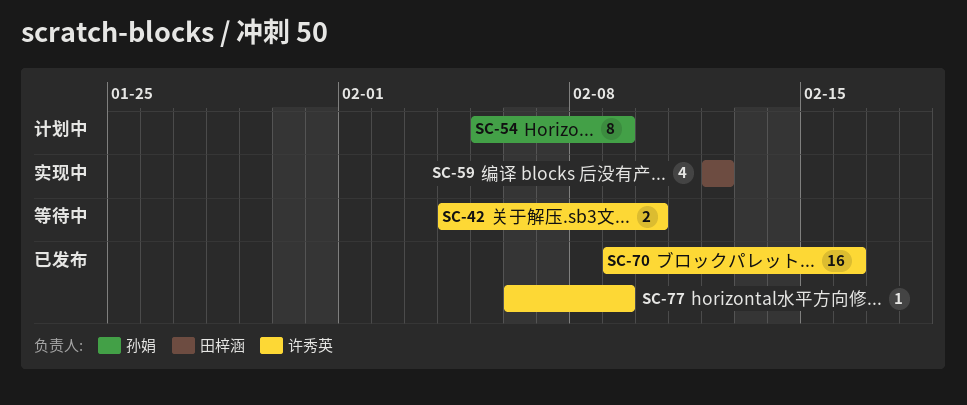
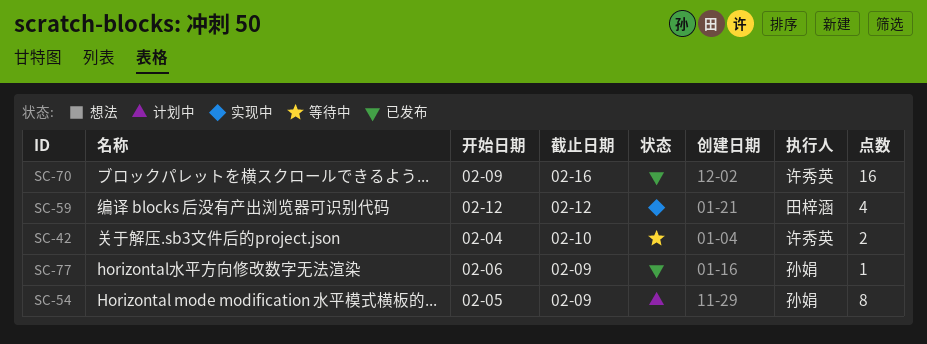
SC-77, owner: 许秀英 -> 孙娟

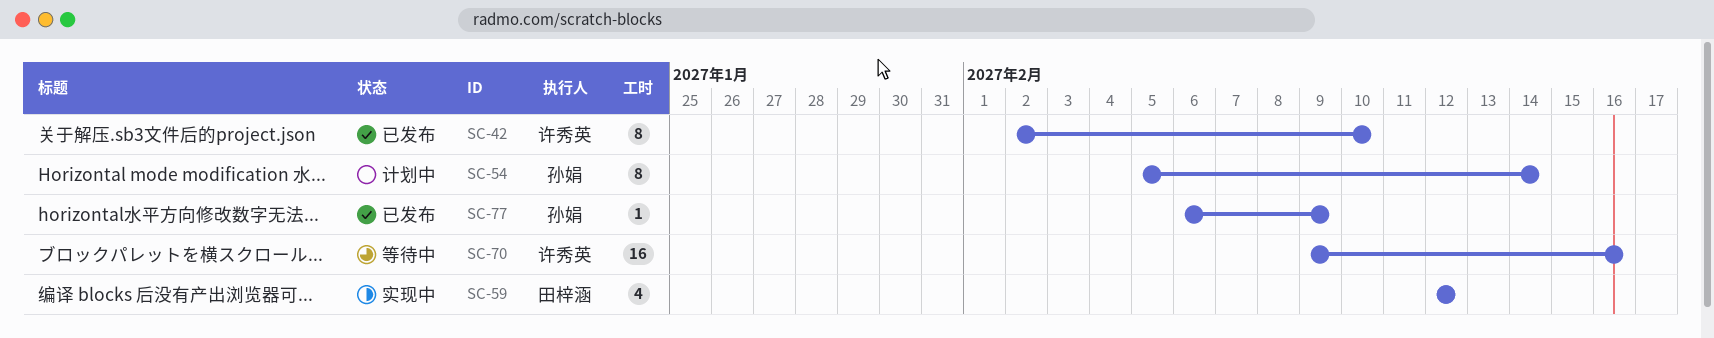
SC-42, status: 等待中 -> 已发布
SC-42, estimate: 2 -> 8
SC-42, start: Feb 4 -> Feb 2
SC-54, due: Feb 9 -> Feb 14
SC-70, status: 已发布 -> 等待中

